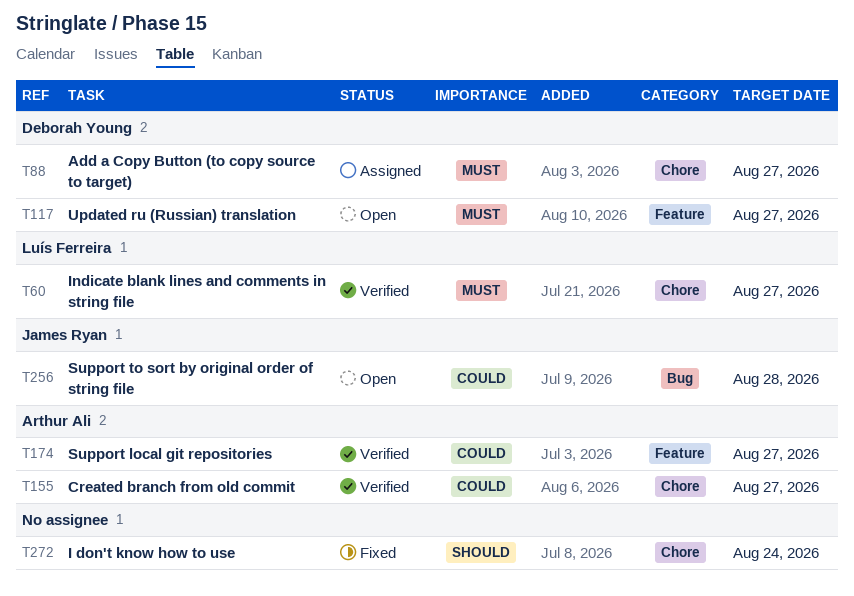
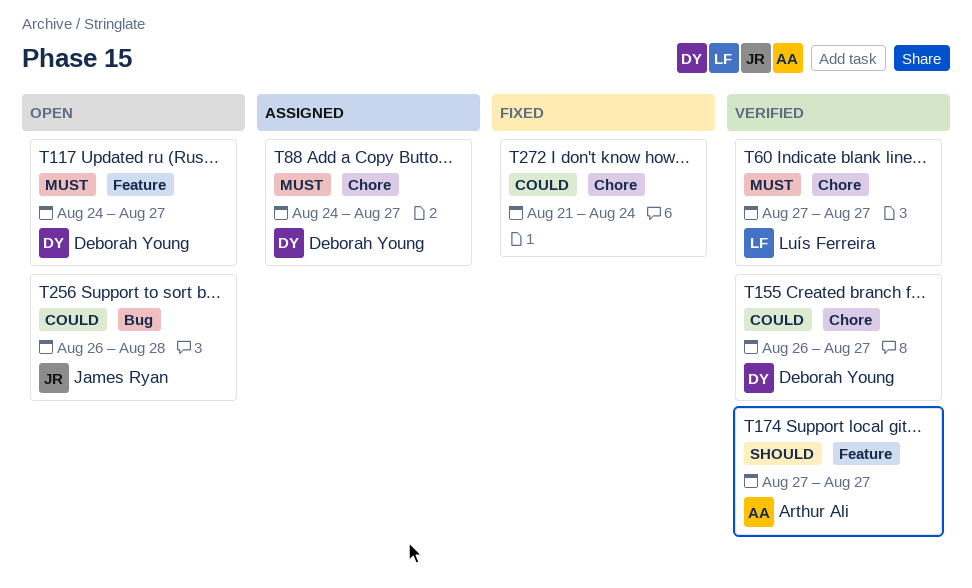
T155, owner: Arthur Ali -> Deborah Young
T174, priority: Could -> Should
T272, priority: Should -> Could

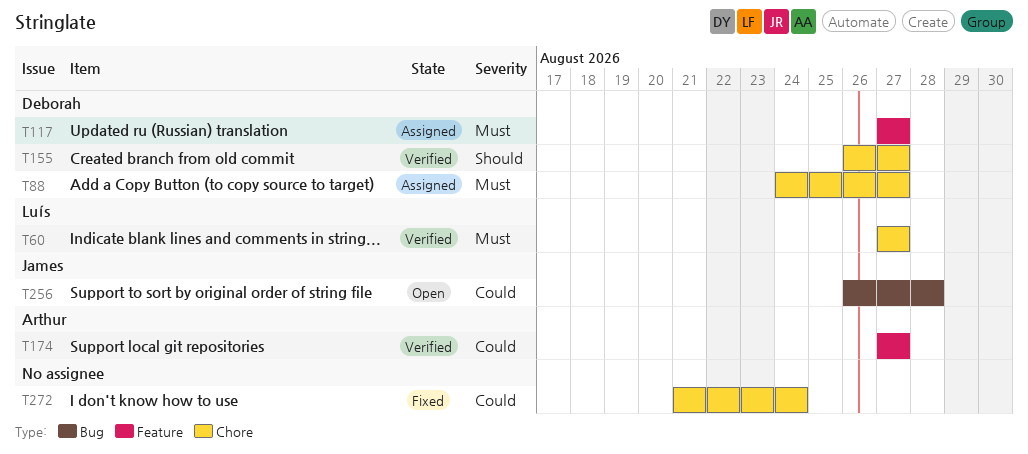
T117, status: Open -> Assigned
T117, start: Aug 24 -> Aug 27
T155, priority: Could -> Should
T174, priority: Should -> Could

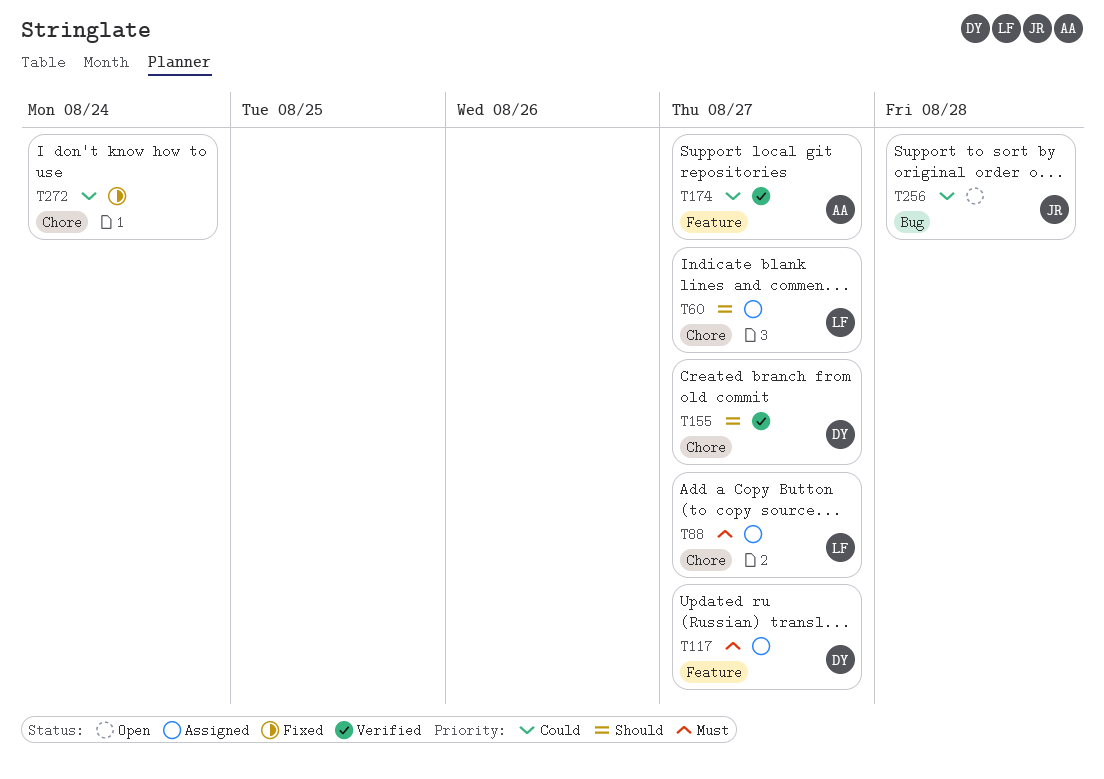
T60, status: Verified -> Assigned
T60, priority: Must -> Should
T88, owner: Deborah -> Luís

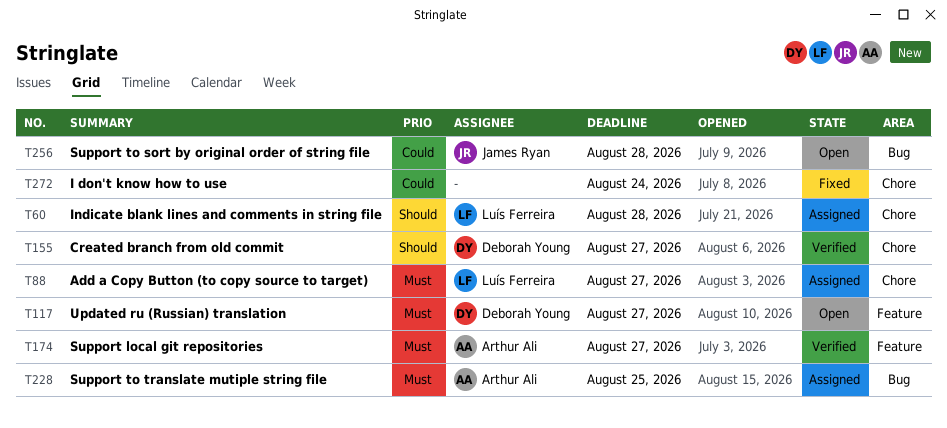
T60, due: Aug 27 -> Aug 28
T117, status: Assigned -> Open
T174, priority: Could -> Must
T228: none -> present

